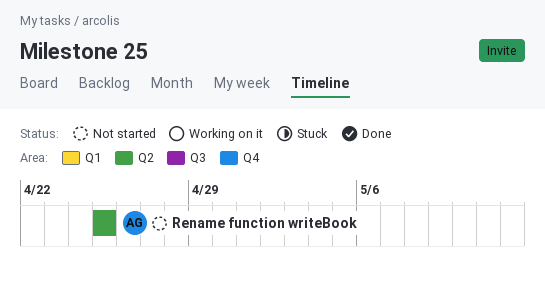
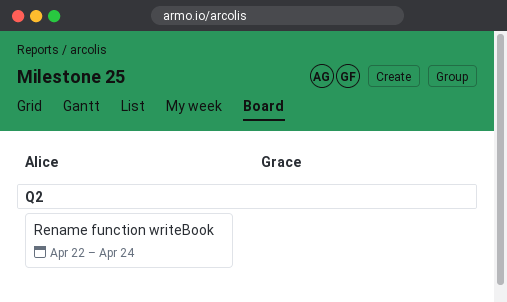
Rename function writeBook, start: Apr 25 -> Apr 22
Rename function writeBook, due: Apr 25 -> Apr 24

